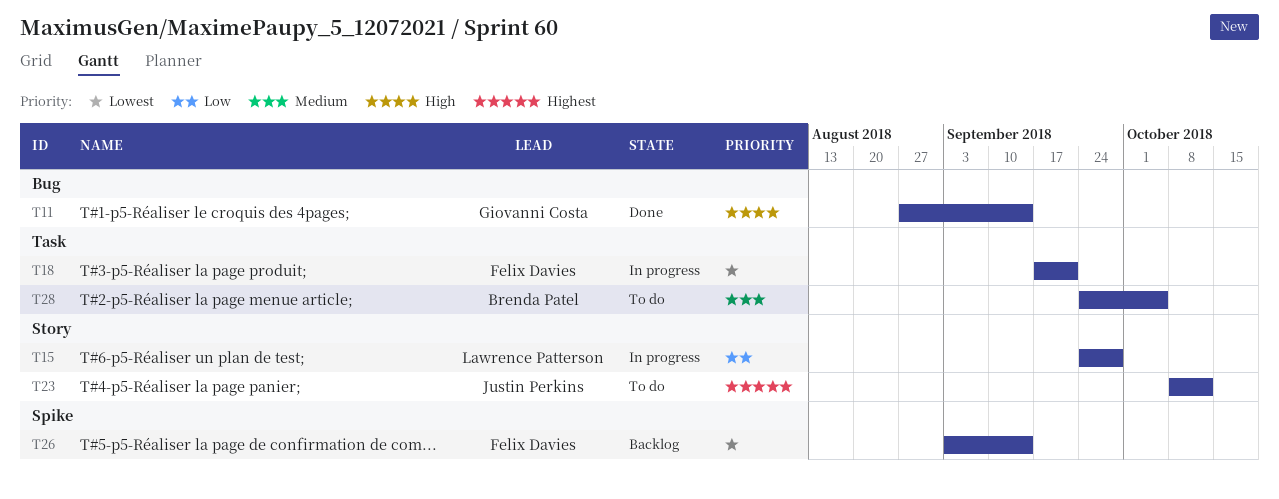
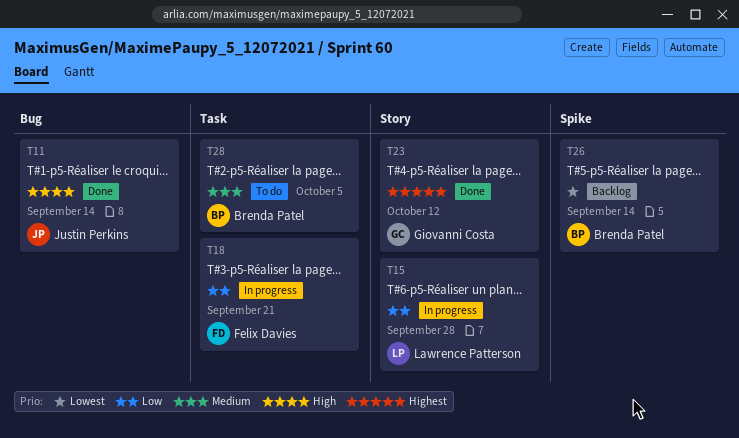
T11, owner: Giovanni Costa -> Justin Perkins
T18, priority: Lowest -> Low
T23, status: To do -> Done
T23, owner: Justin Perkins -> Giovanni Costa
T26, owner: Felix Davies -> Brenda Patel

